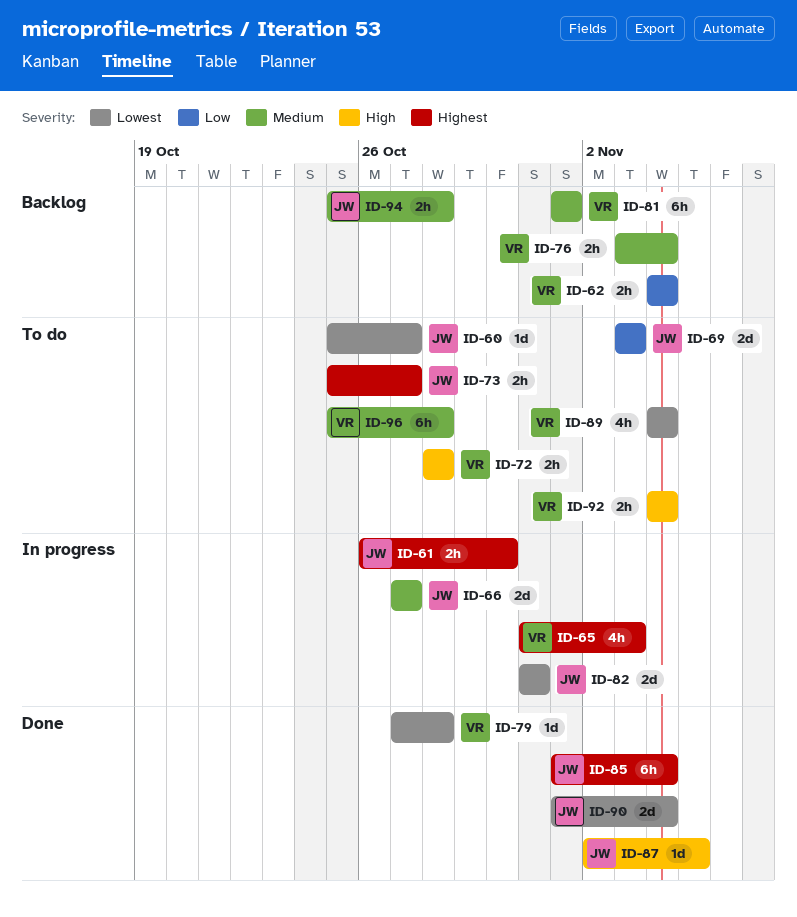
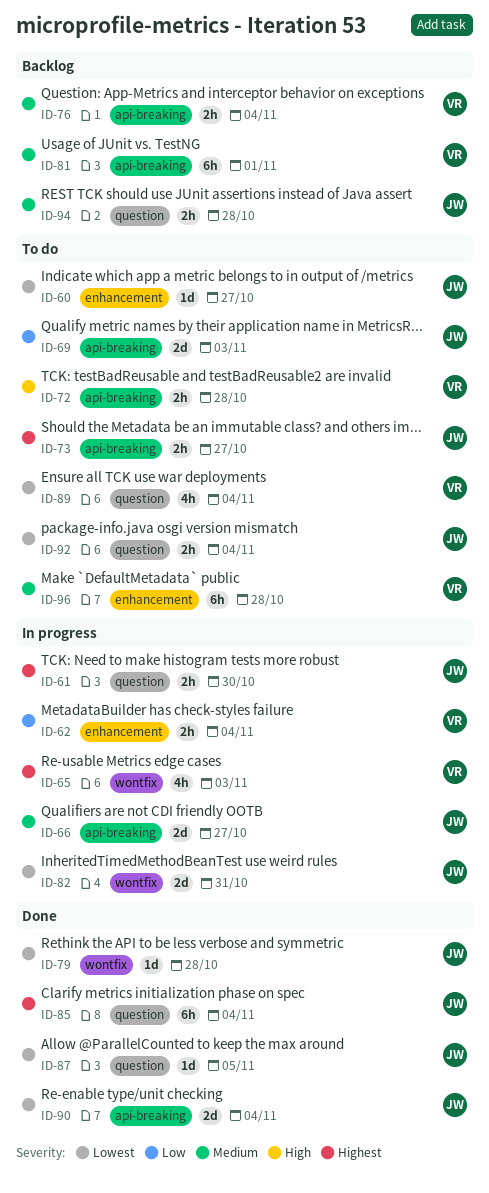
ID-62, status: Backlog -> In progress
ID-79, owner: VR -> JW
ID-87, priority: High -> Lowest
ID-92, owner: VR -> JW
ID-92, priority: High -> Lowest

